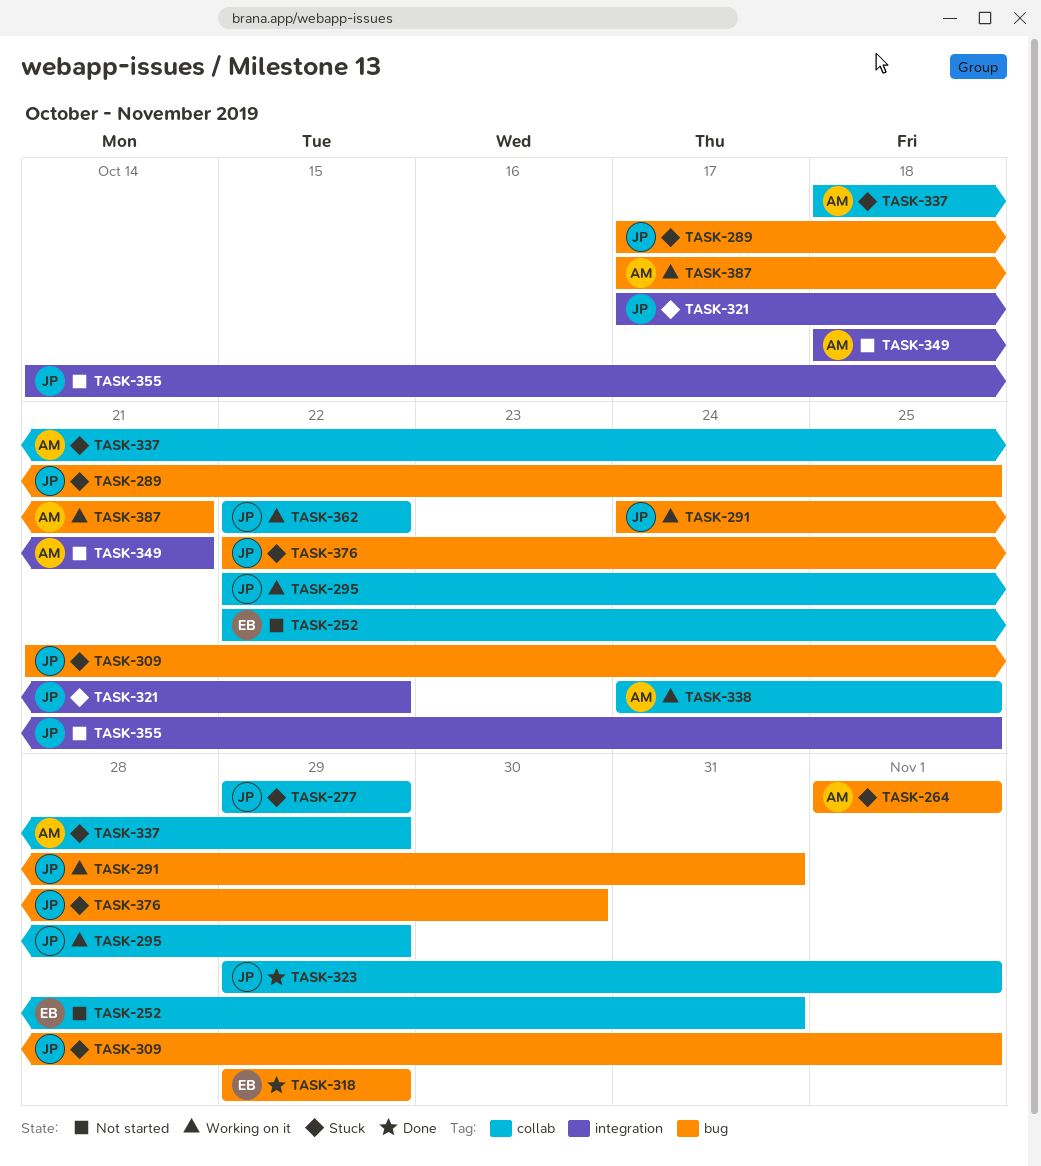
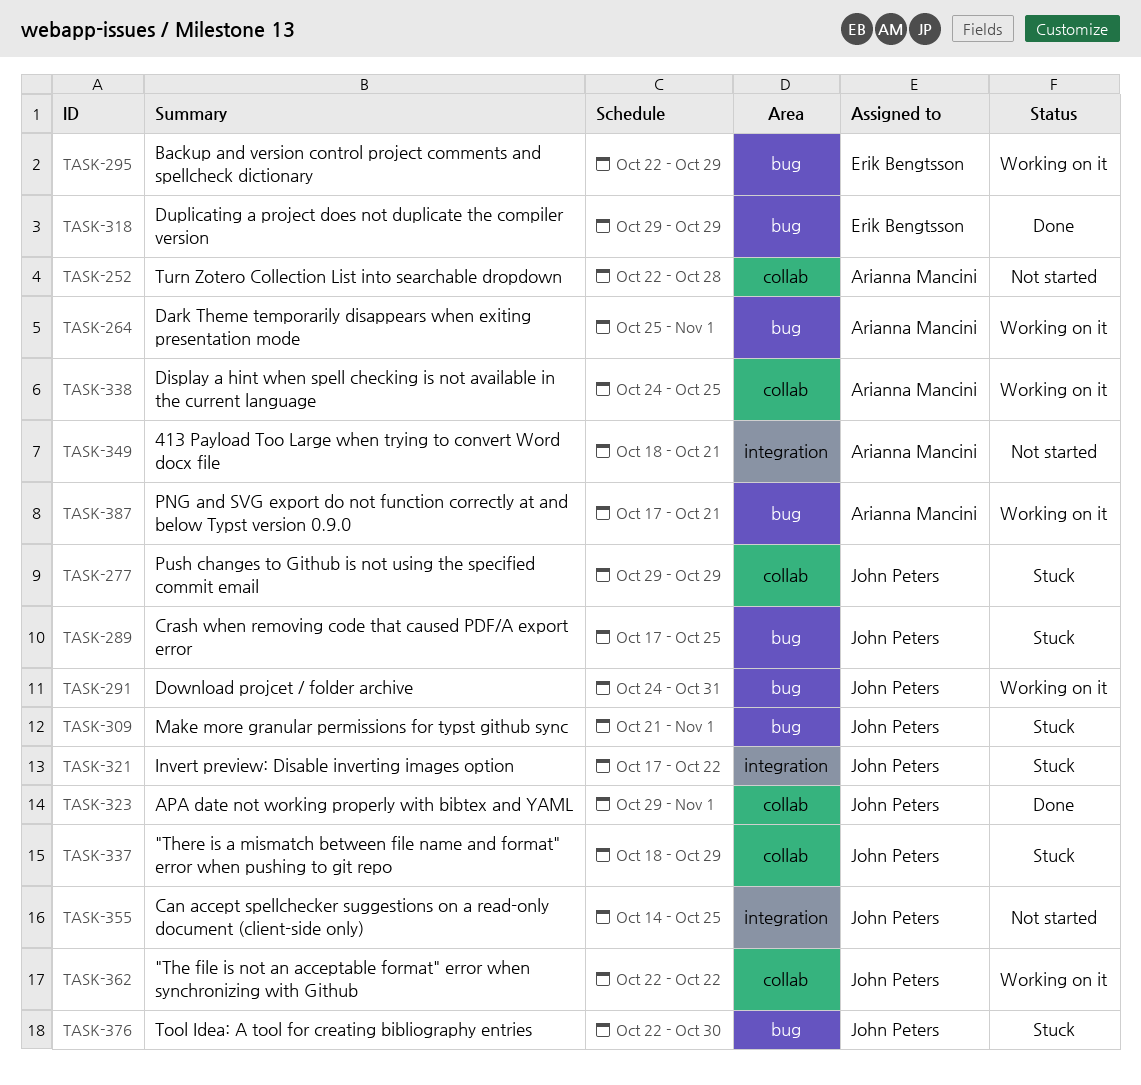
TASK-252, owner: Erik Bengtsson -> Arianna Mancini
TASK-252, due: Oct 31 -> Oct 28
TASK-264, status: Stuck -> Working on it
TASK-264, start: Nov 1 -> Oct 25
TASK-295, owner: John Peters -> Erik Bengtsson
TASK-295, label: collab -> bug
TASK-337, owner: Arianna Mancini -> John Peters

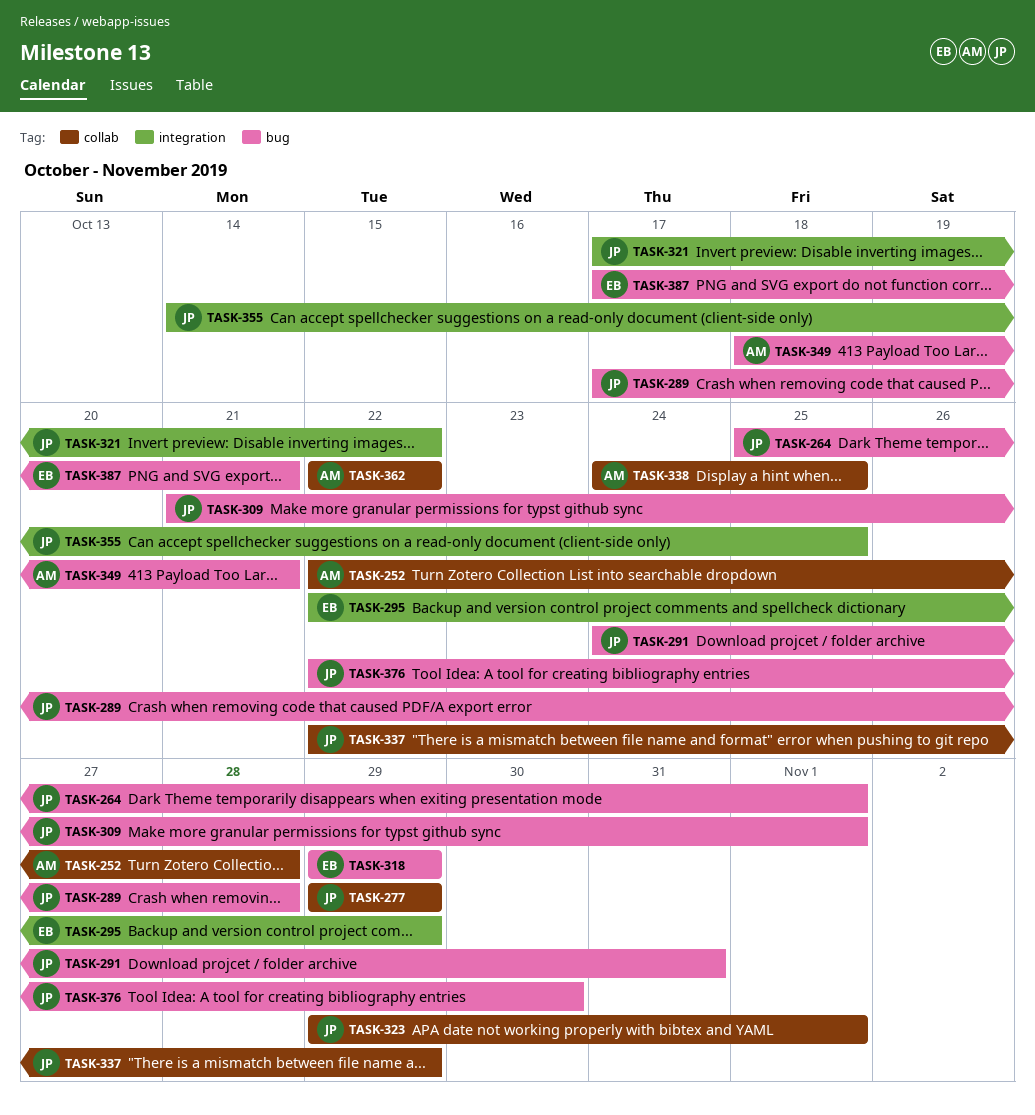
TASK-264, owner: Arianna Mancini -> John Peters
TASK-289, due: Oct 25 -> Oct 28
TASK-295, label: bug -> integration
TASK-337, start: Oct 18 -> Oct 22
TASK-349, label: integration -> bug
TASK-362, owner: John Peters -> Arianna Mancini
TASK-387, owner: Arianna Mancini -> Erik Bengtsson

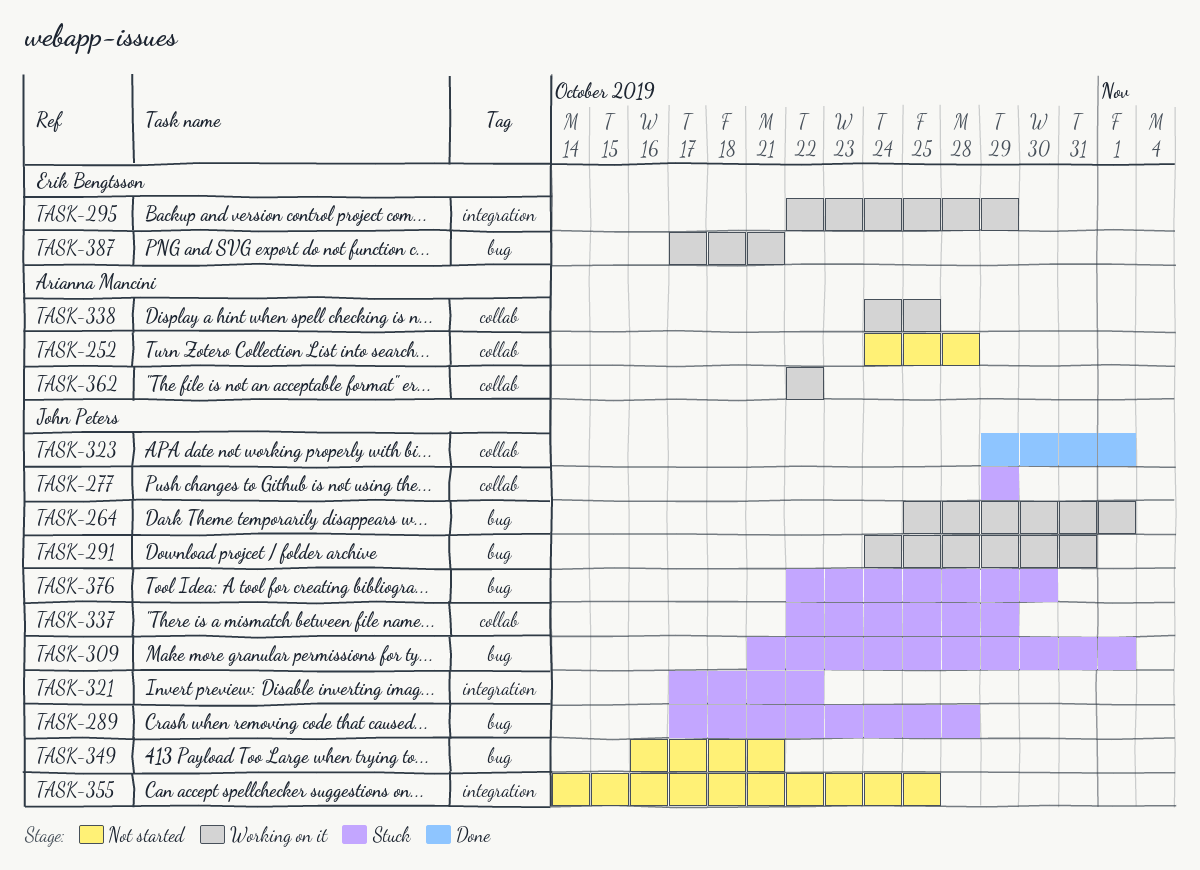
TASK-252, start: Oct 22 -> Oct 24
TASK-318: present -> none
TASK-349, owner: Arianna Mancini -> John Peters
TASK-349, start: Oct 18 -> Oct 16

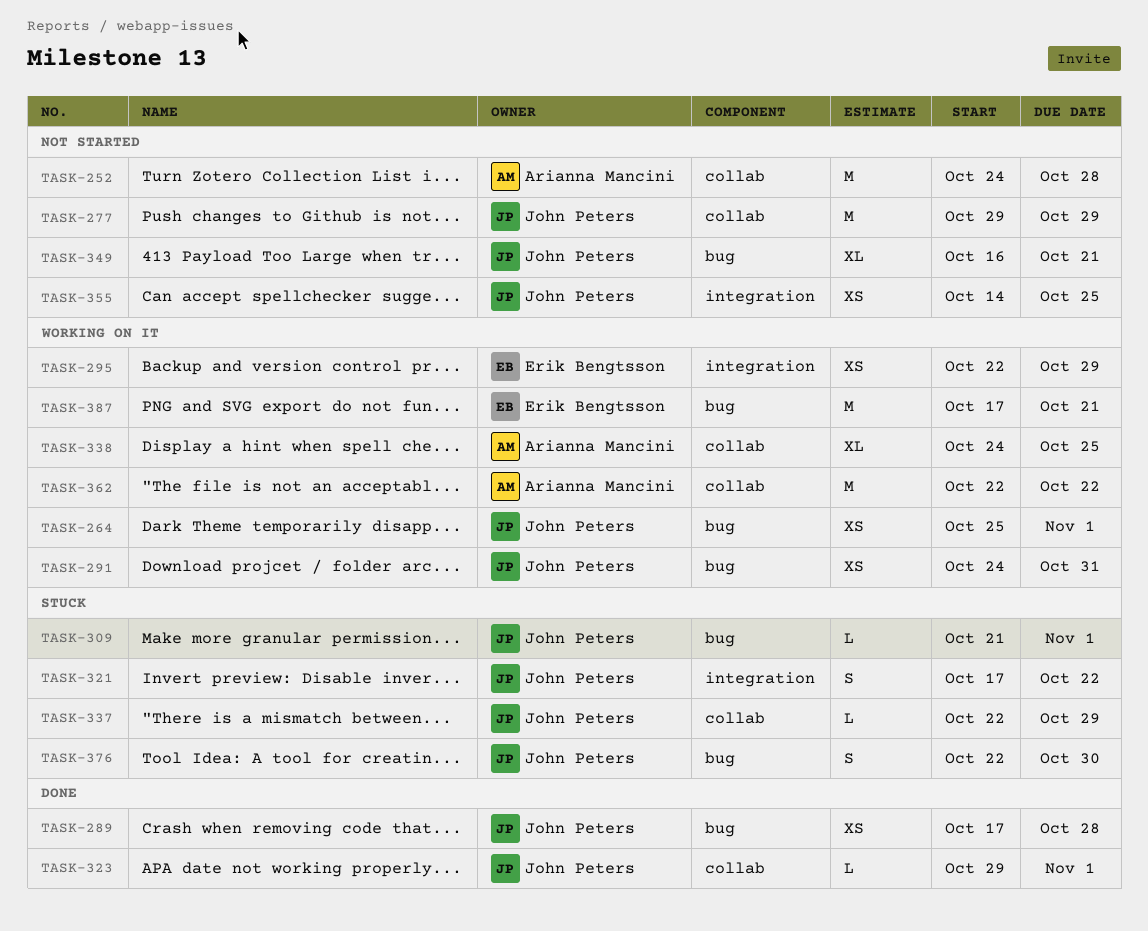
TASK-277, status: Stuck -> Not started
TASK-289, status: Stuck -> Done

